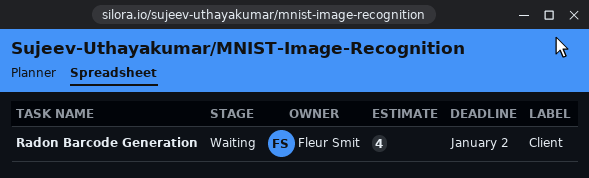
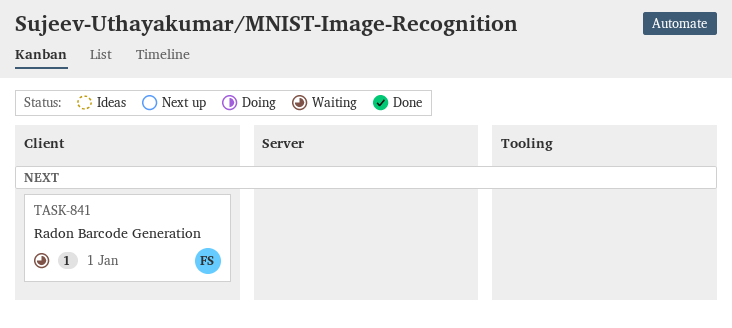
Radon Barcode Generation, estimate: 4 -> 1
Radon Barcode Generation, due: Jan 2 -> Jan 1

